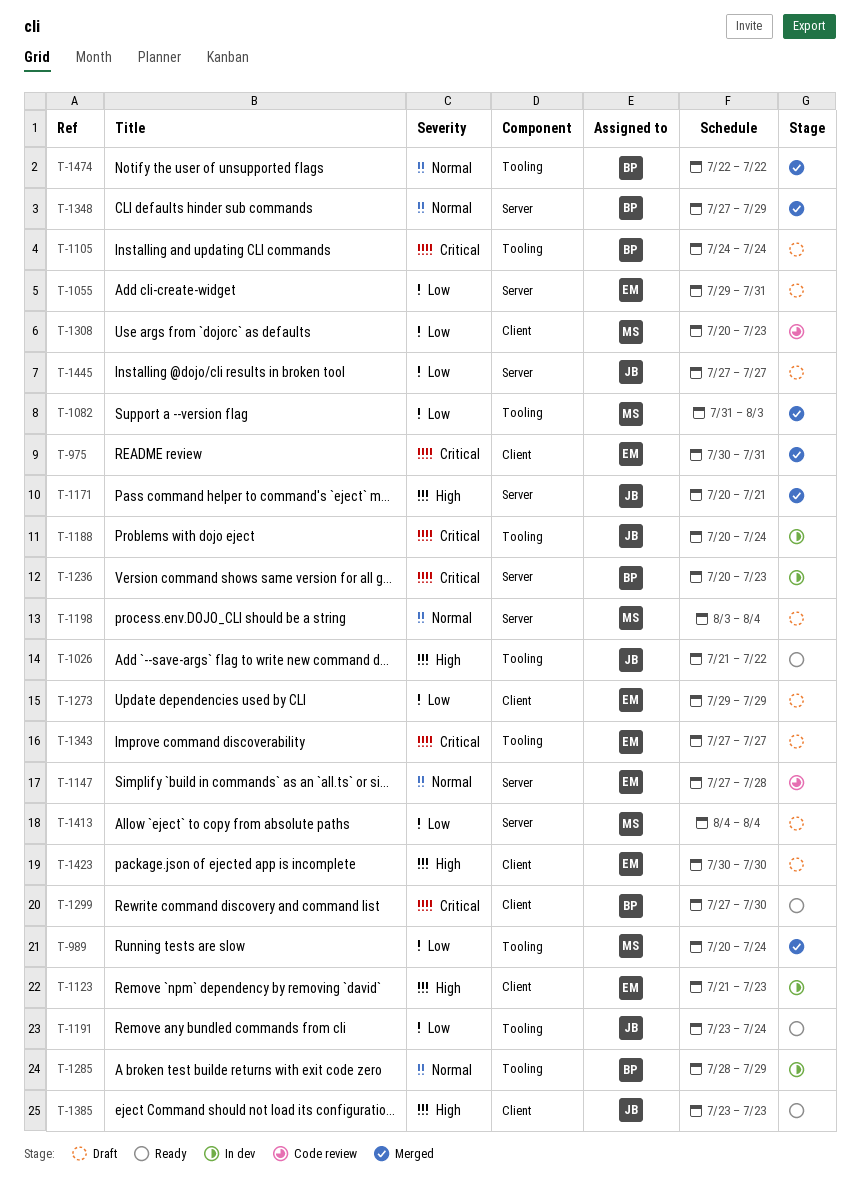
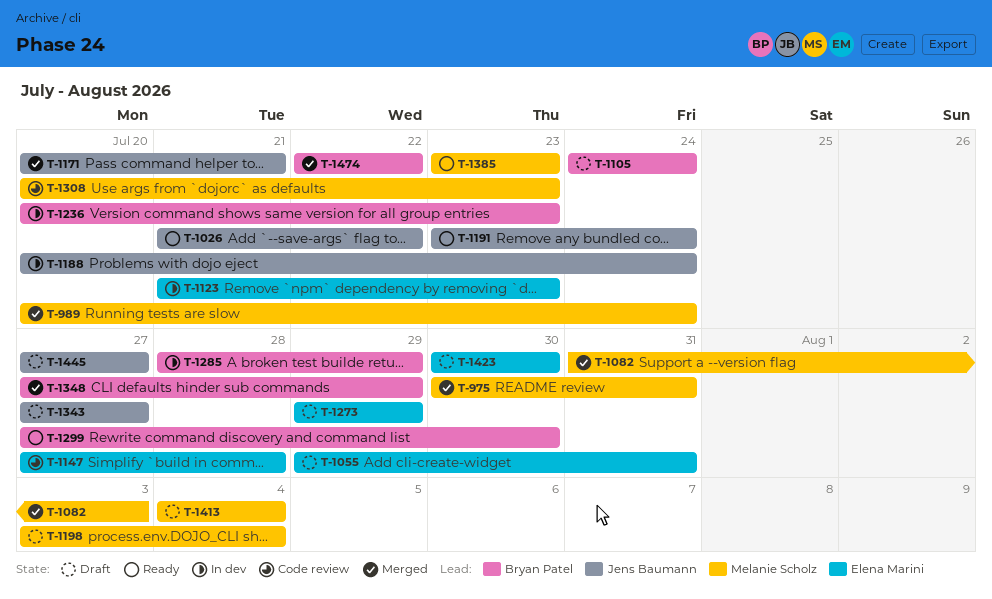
T-975, owner: Elena Marini -> Melanie Scholz
T-1343, owner: Elena Marini -> Jens Baumann
T-1385, owner: Jens Baumann -> Melanie Scholz

